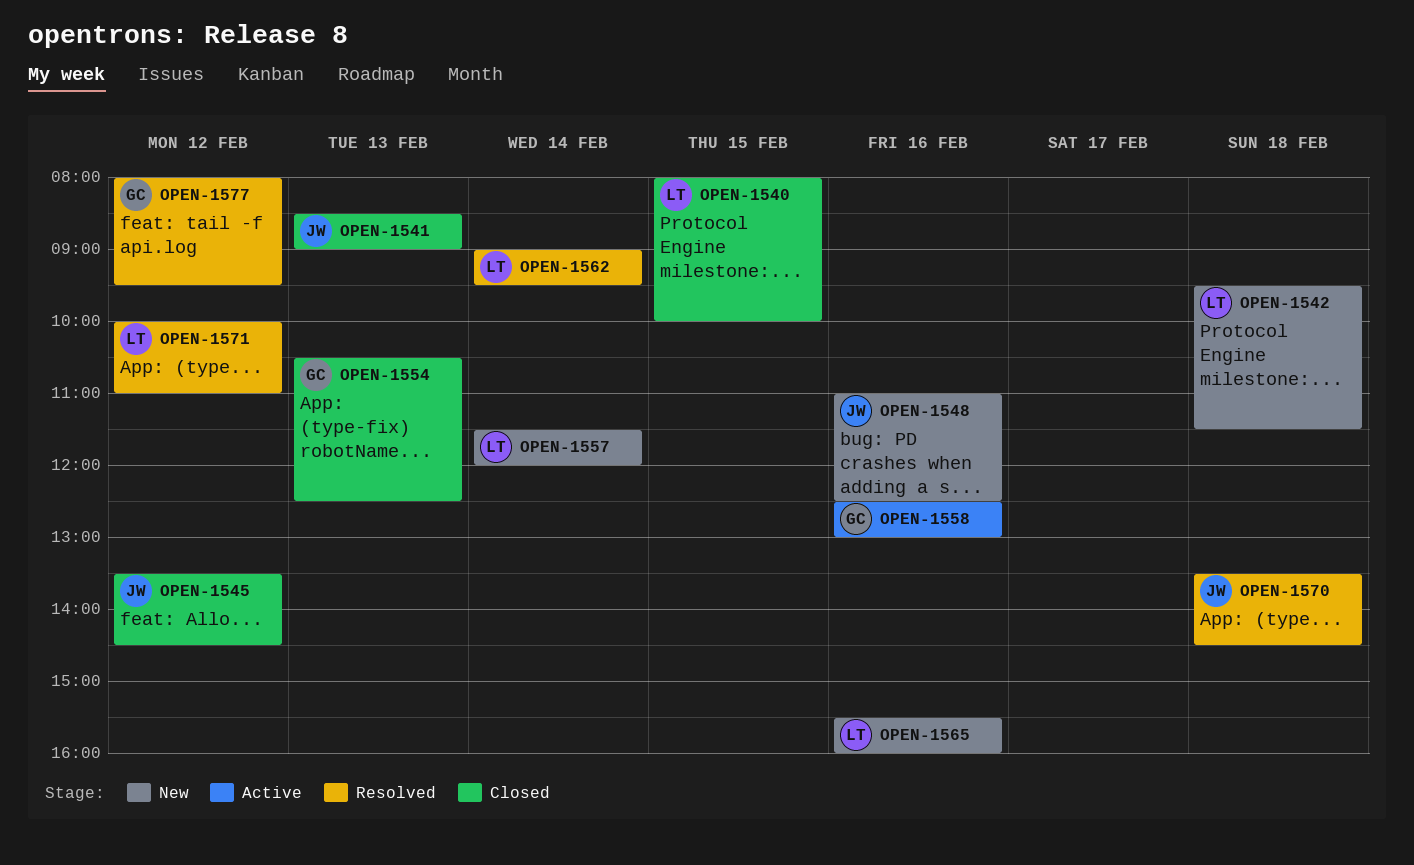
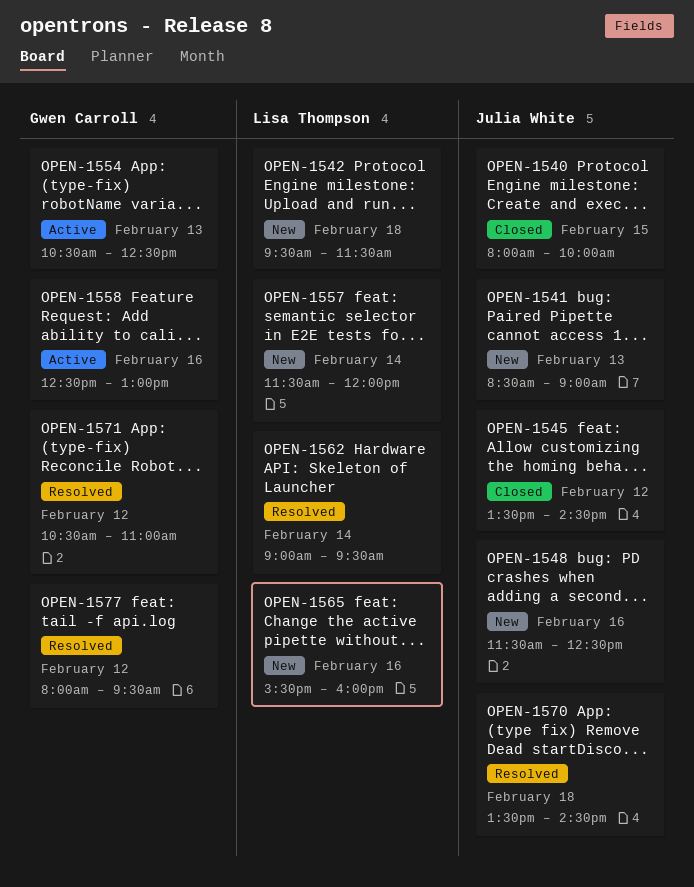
OPEN-1540, owner: Lisa Thompson -> Julia White
OPEN-1541, status: Closed -> New
OPEN-1548, begins: 11:00 -> 11:30
OPEN-1554, status: Closed -> Active
OPEN-1571, owner: Lisa Thompson -> Gwen Carroll
OPEN-1571, begins: 10:00 -> 10:30

